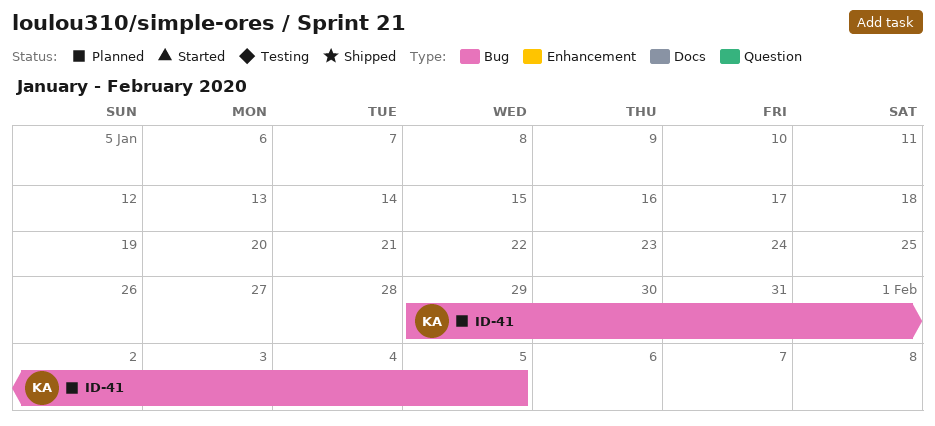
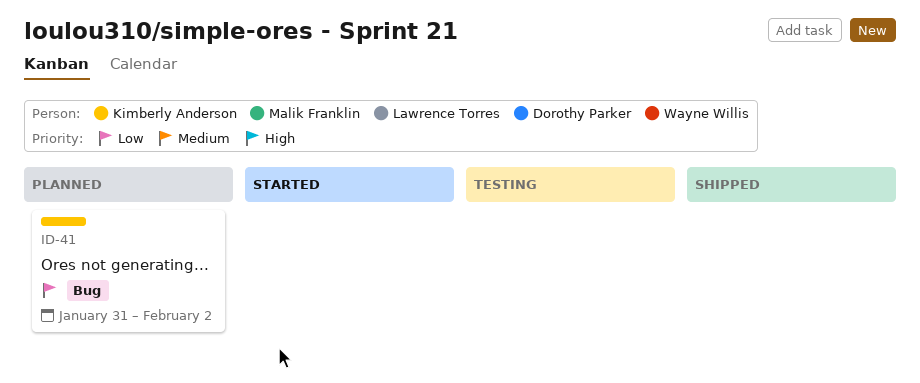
ID-41, start: Jan 29 -> Jan 31
ID-41, due: Feb 5 -> Feb 2

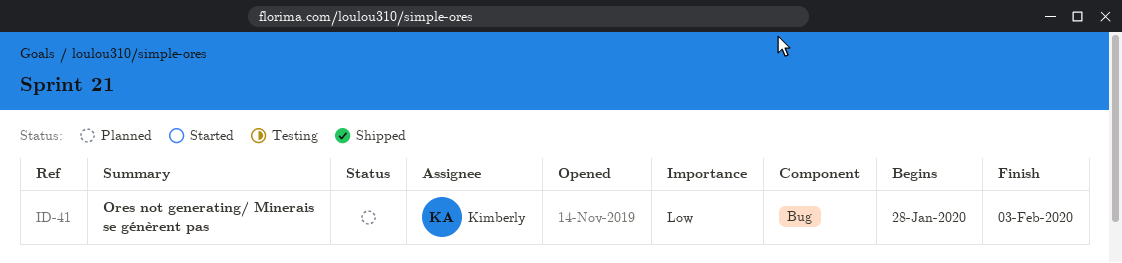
ID-41, start: Jan 31 -> Jan 28
ID-41, due: Feb 2 -> Feb 3

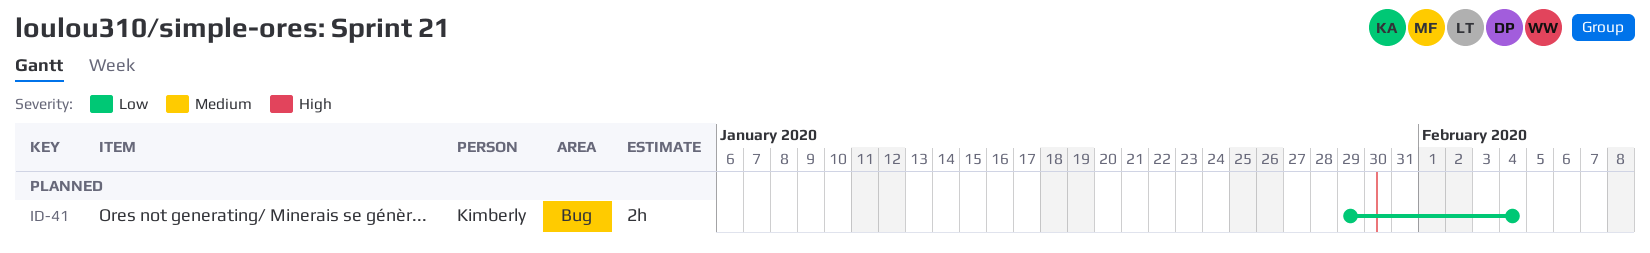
ID-41, start: Jan 28 -> Jan 29
ID-41, due: Feb 3 -> Feb 4

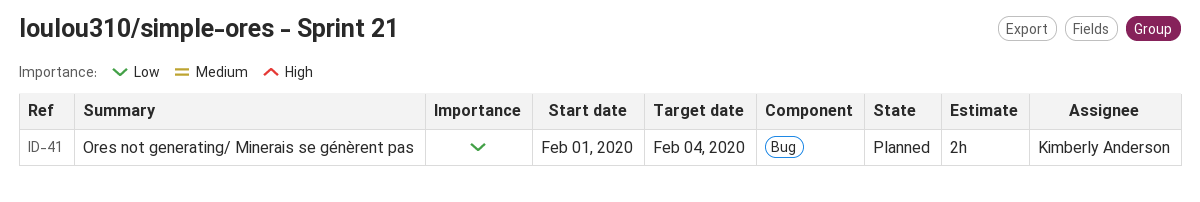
ID-41, start: Jan 29 -> Feb 1

